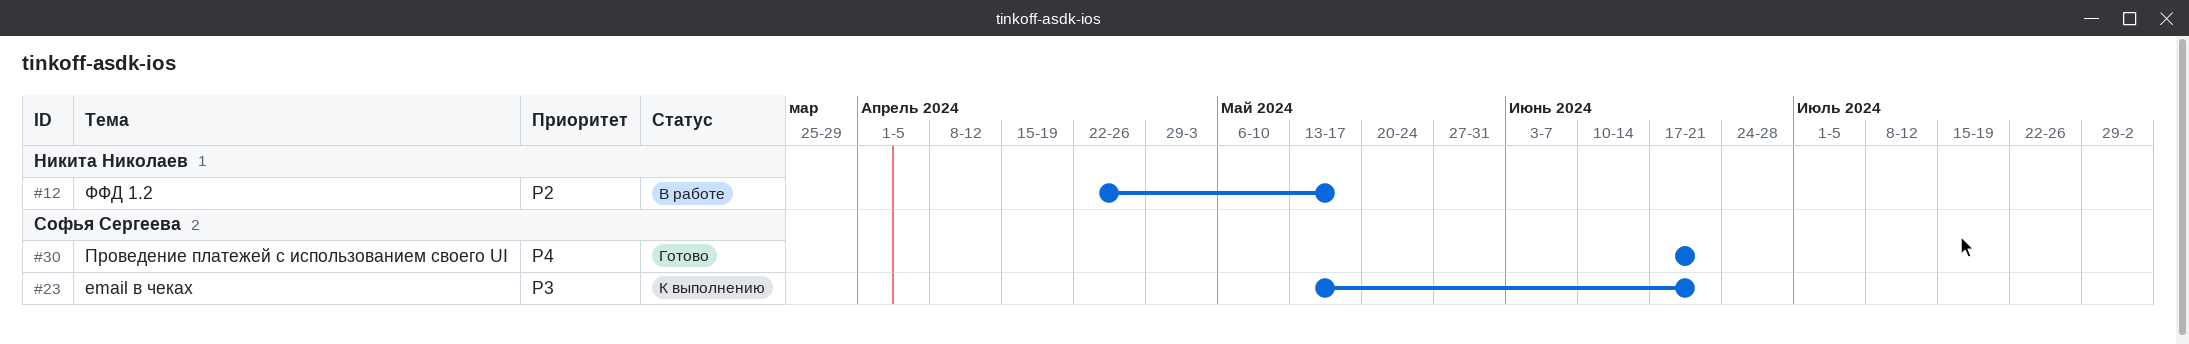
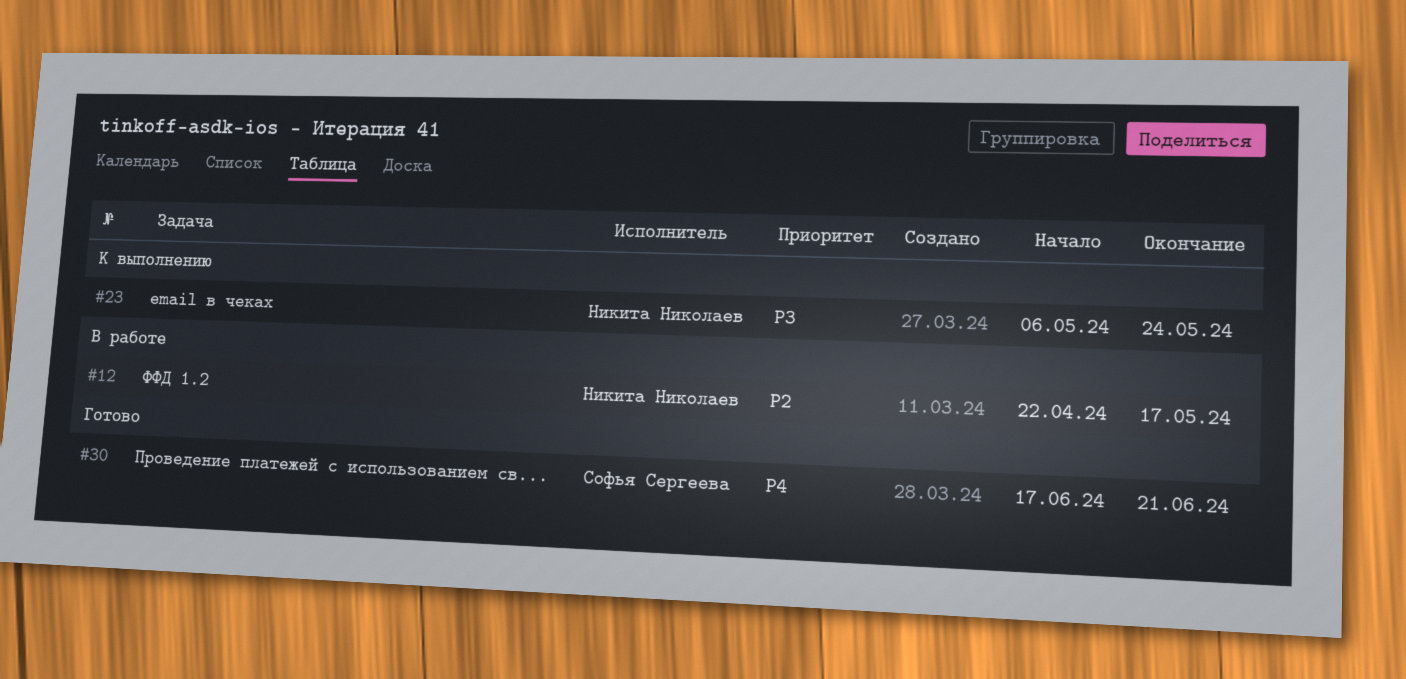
#23, owner: Софья Сергеева -> Никита Николаев
#23, start: May 13 -> May 6
#23, due: Jun 21 -> May 24

